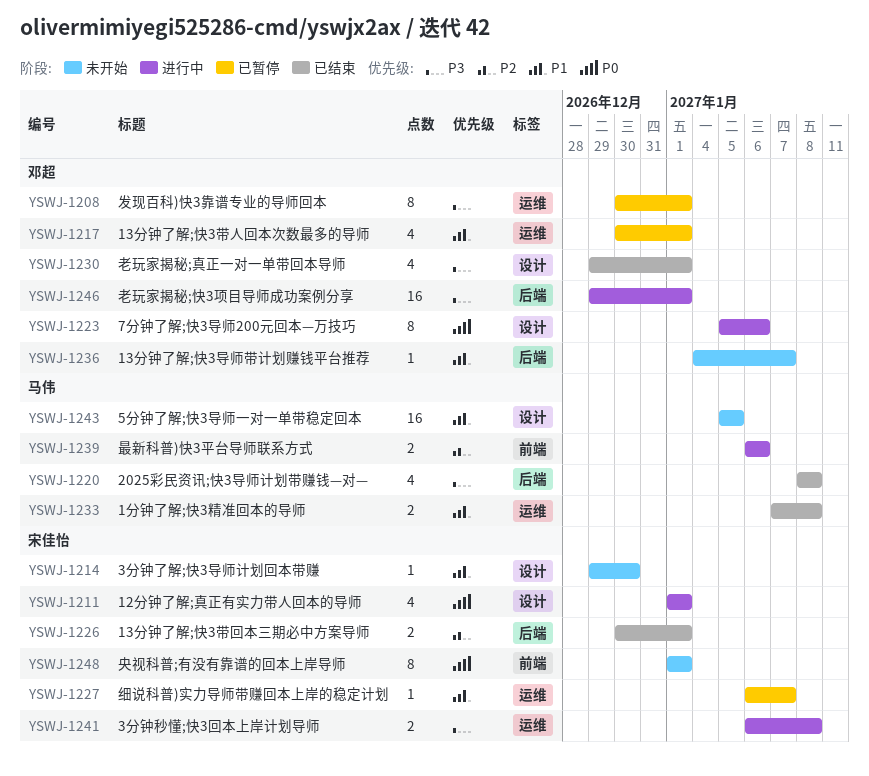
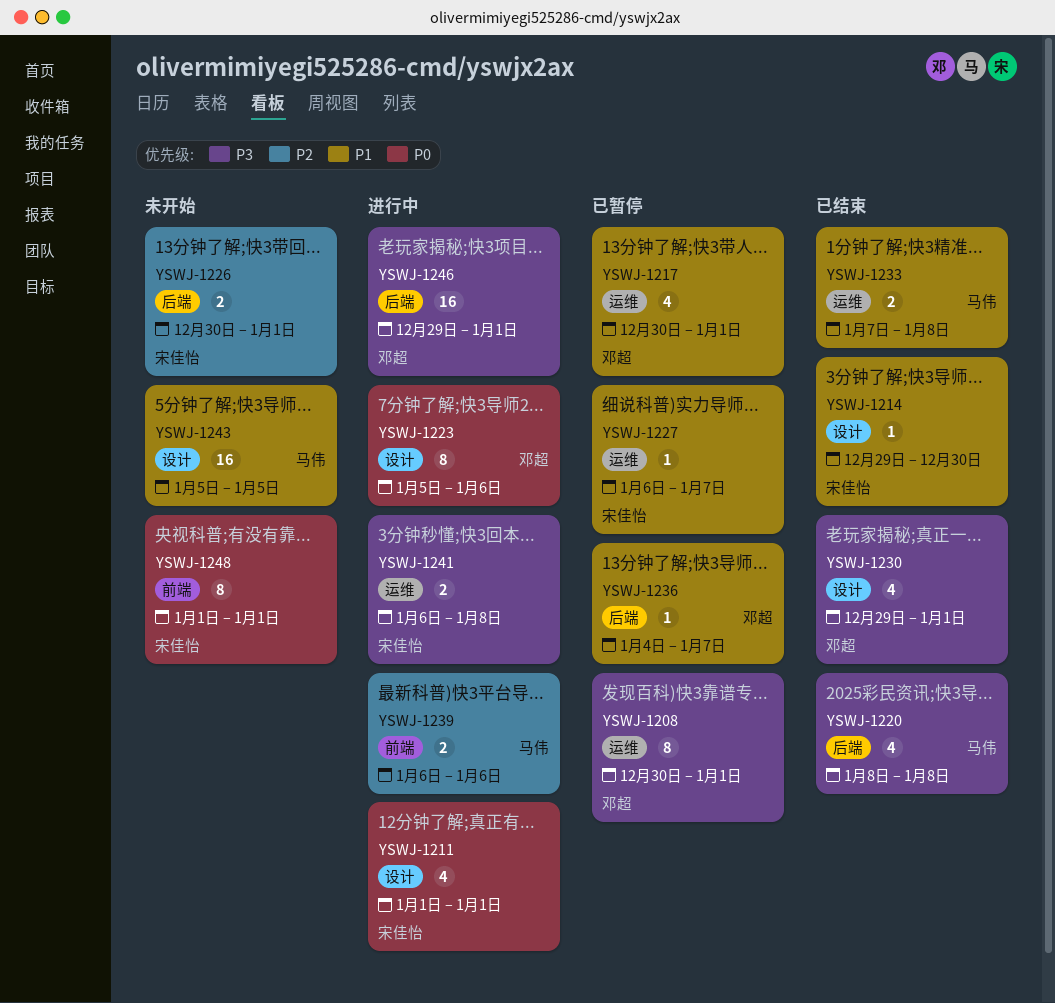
YSWJ-1214, status: 未开始 -> 已结束
YSWJ-1226, status: 已结束 -> 未开始
YSWJ-1236, status: 未开始 -> 已暂停

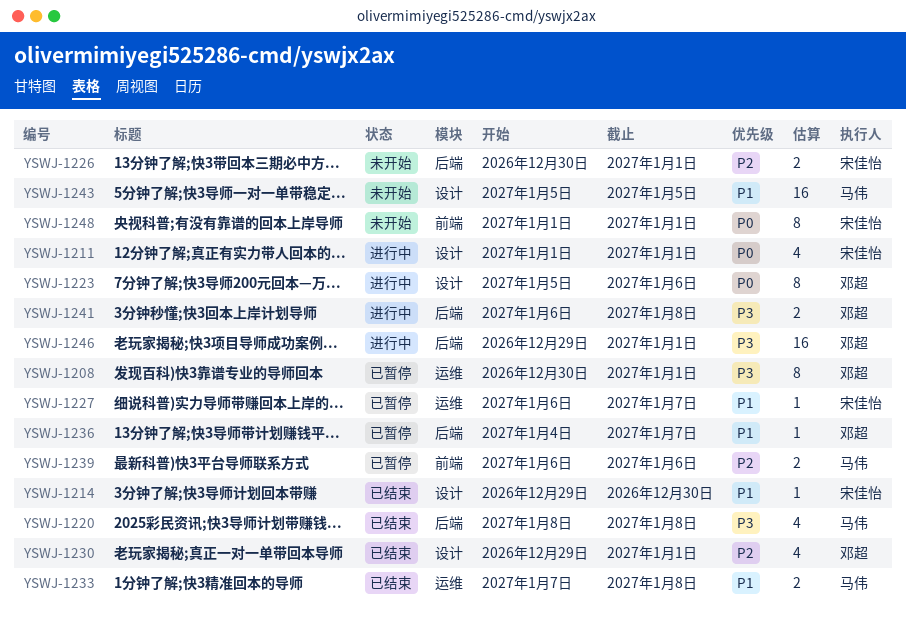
YSWJ-1217: present -> none
YSWJ-1230, priority: P3 -> P2
YSWJ-1239, status: 进行中 -> 已暂停
YSWJ-1241, owner: 宋佳怡 -> 邓超
YSWJ-1241, label: 运维 -> 后端

